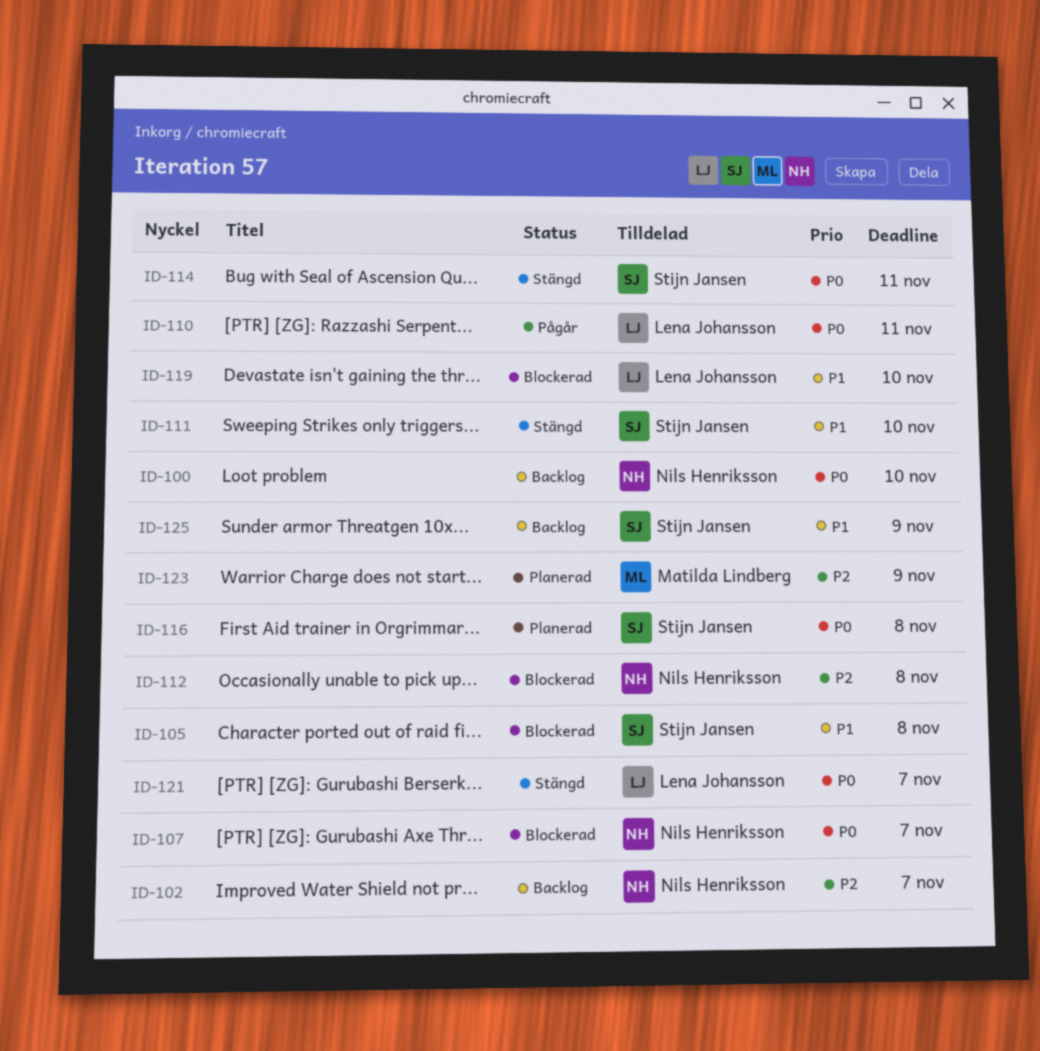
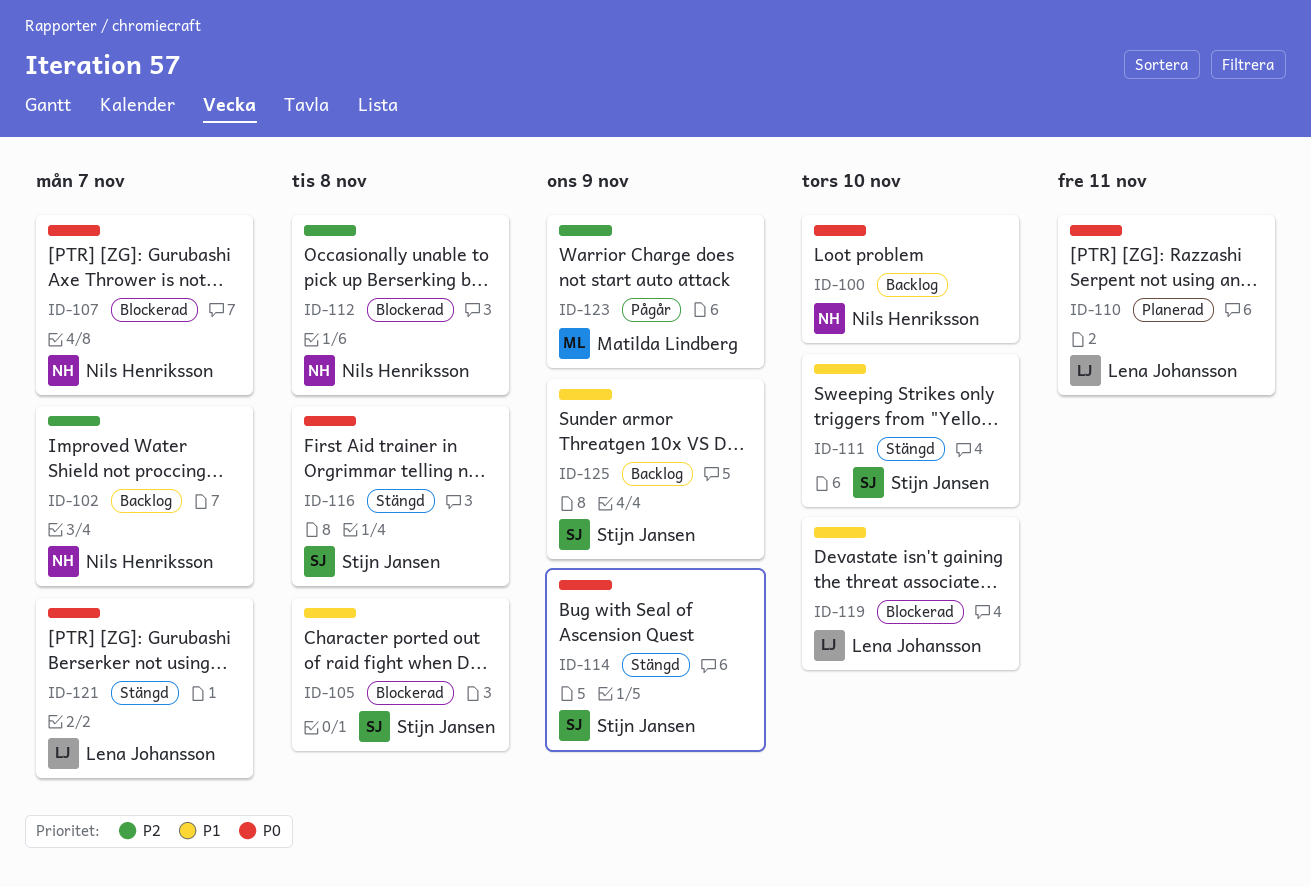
ID-110, status: Pågår -> Planerad
ID-114, due: Nov 11 -> Nov 9
ID-116, status: Planerad -> Stängd
ID-123, status: Planerad -> Pågår

